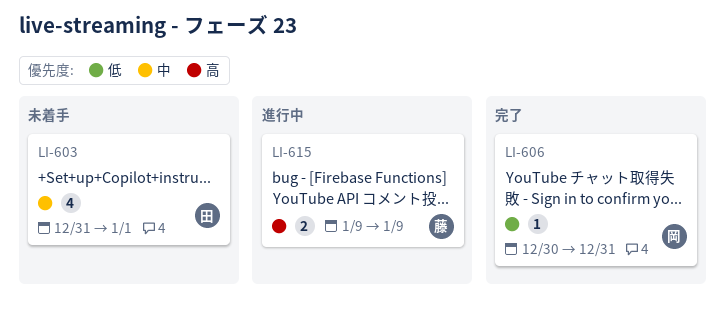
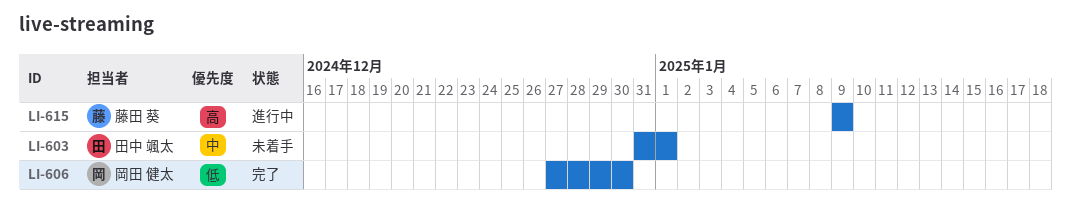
LI-606, start: Dec 30 -> Dec 27
LI-606, due: Dec 31 -> Dec 30

